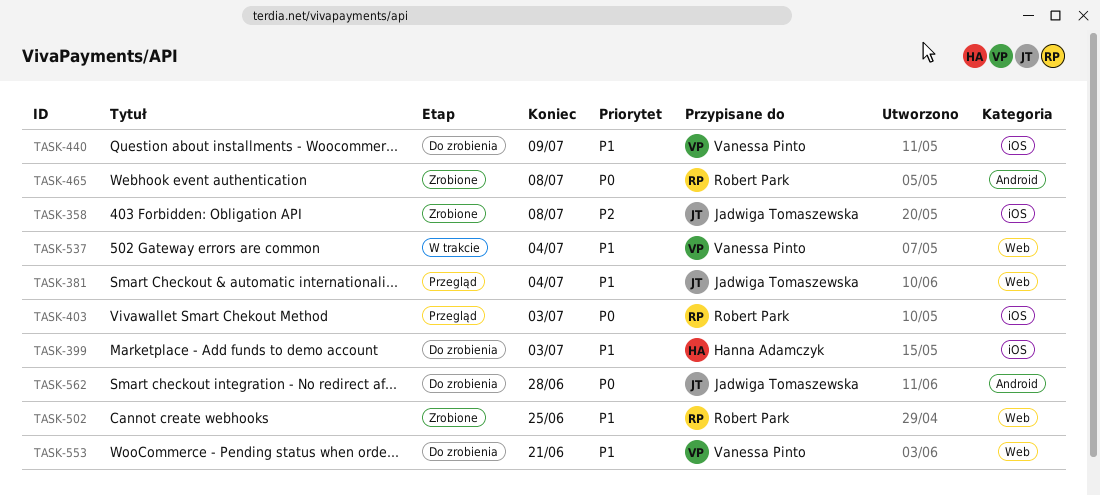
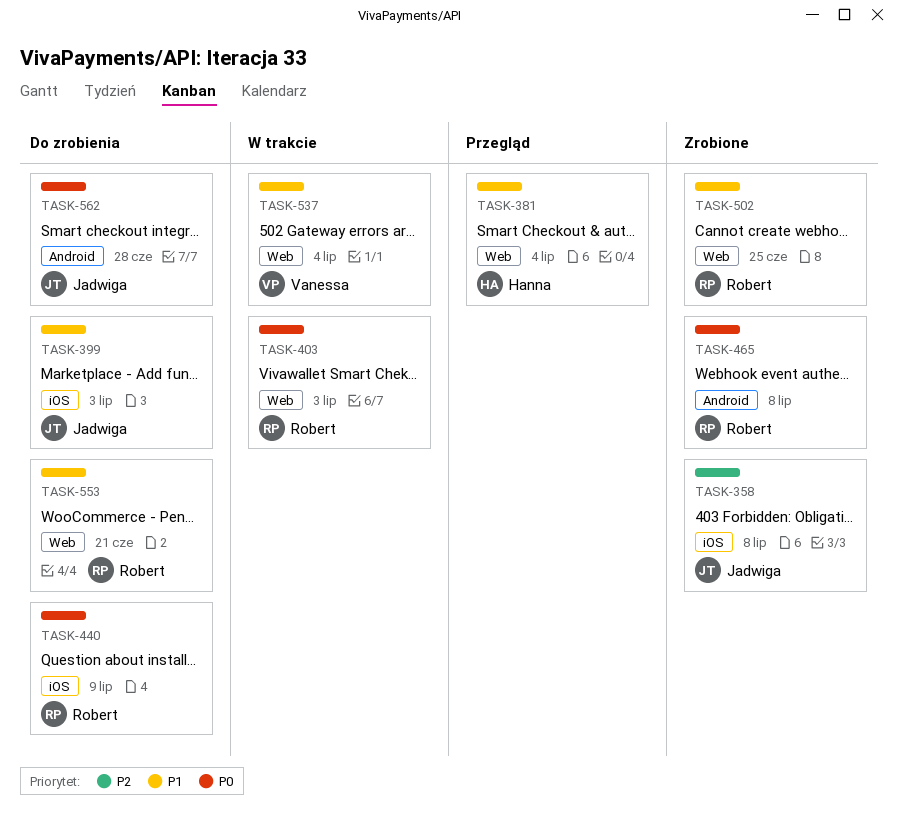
TASK-381, owner: Jadwiga Tomaszewska -> Hanna Adamczyk
TASK-399, owner: Hanna Adamczyk -> Jadwiga Tomaszewska
TASK-403, status: Przegląd -> W trakcie
TASK-403, label: iOS -> Web
TASK-440, owner: Vanessa Pinto -> Robert Park
TASK-440, priority: P1 -> P0
TASK-553, owner: Vanessa Pinto -> Robert Park

